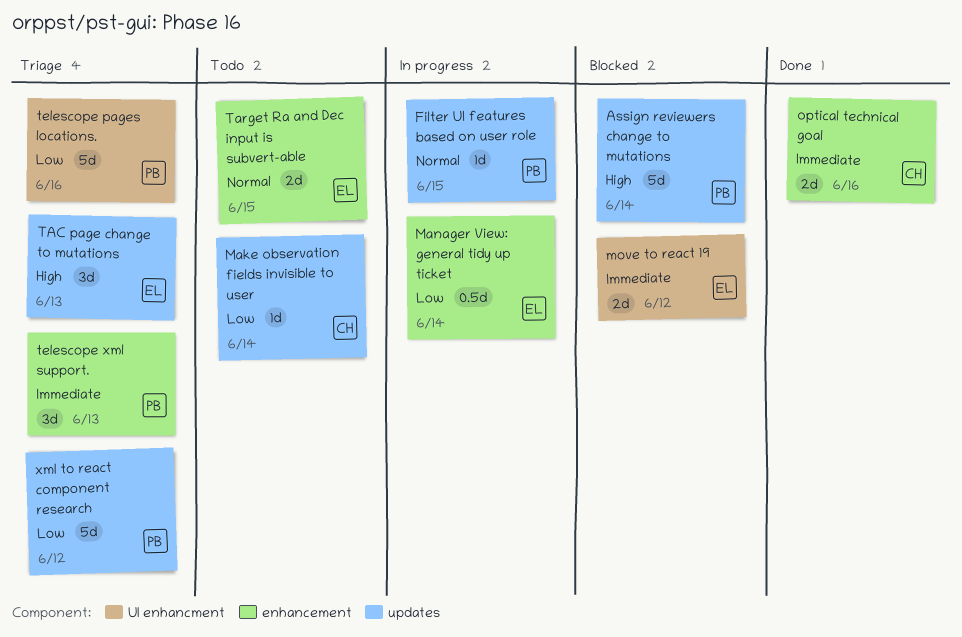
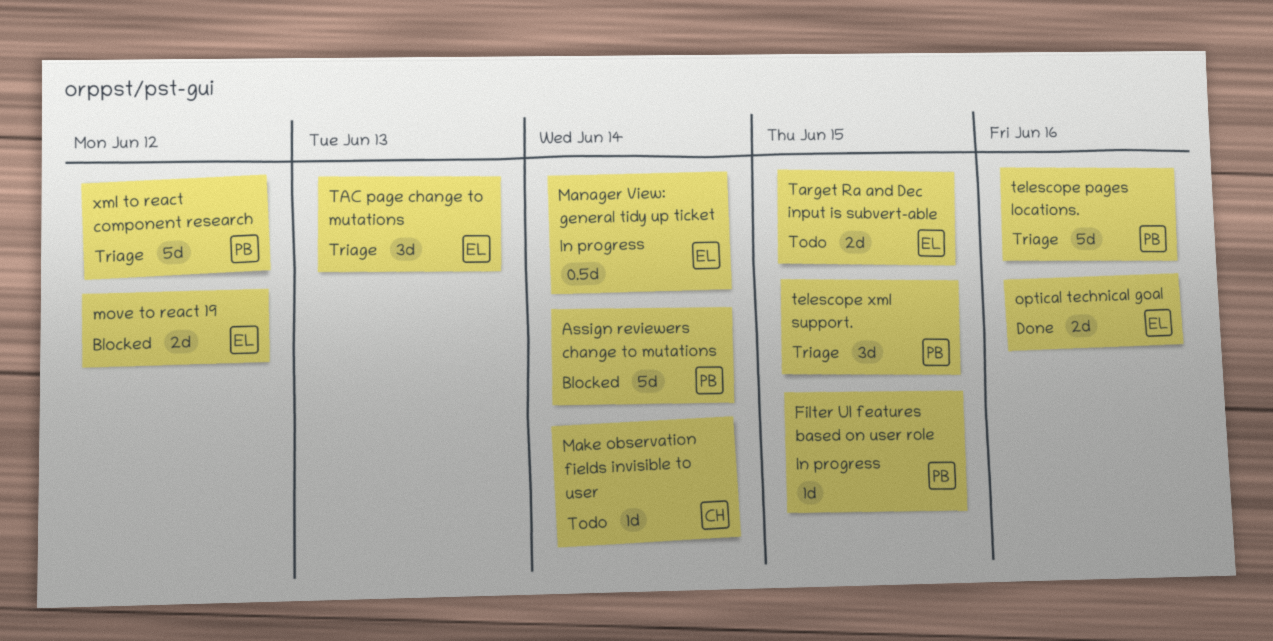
optical technical goal, owner: CH -> EL
telescope xml support., due: Jun 13 -> Jun 15

